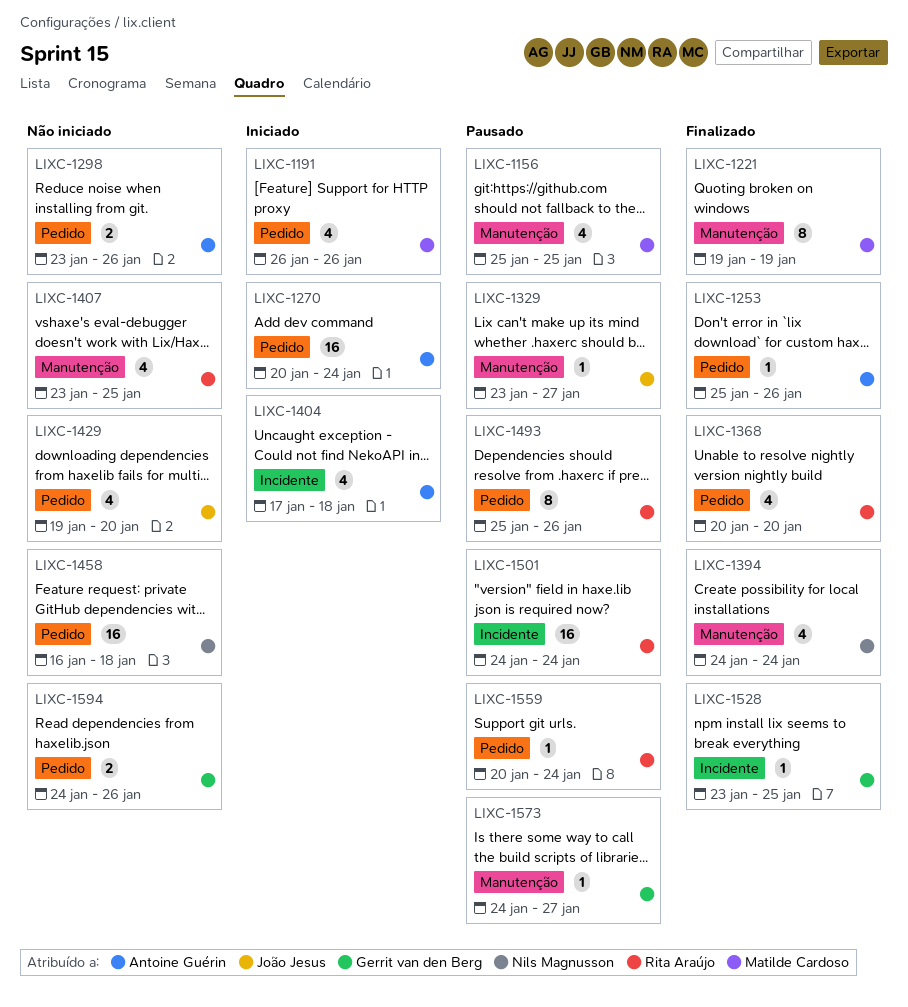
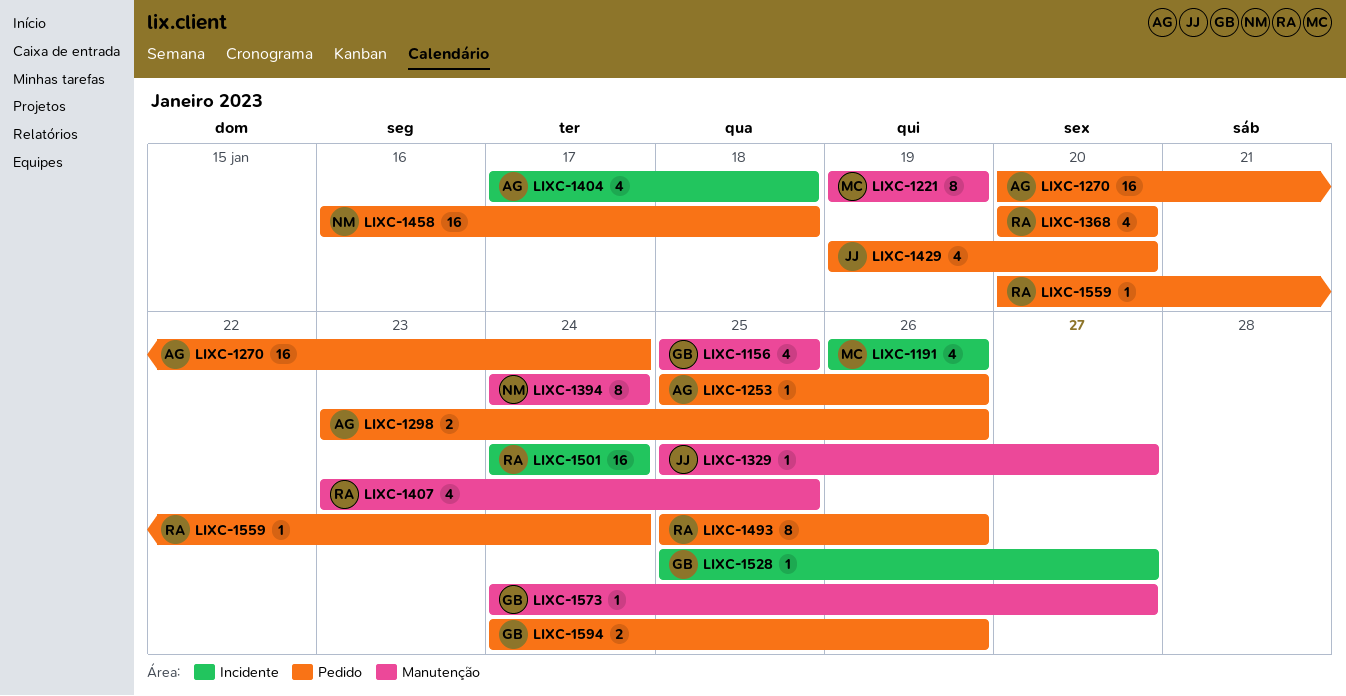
LIXC-1156, owner: Matilde Cardoso -> Gerrit van den Berg
LIXC-1191, label: Pedido -> Incidente
LIXC-1329, start: Jan 23 -> Jan 25
LIXC-1394, estimate: 4 -> 8
LIXC-1528, start: Jan 23 -> Jan 25
LIXC-1528, due: Jan 25 -> Jan 27

